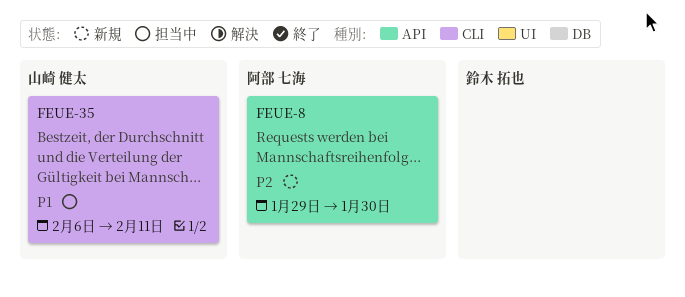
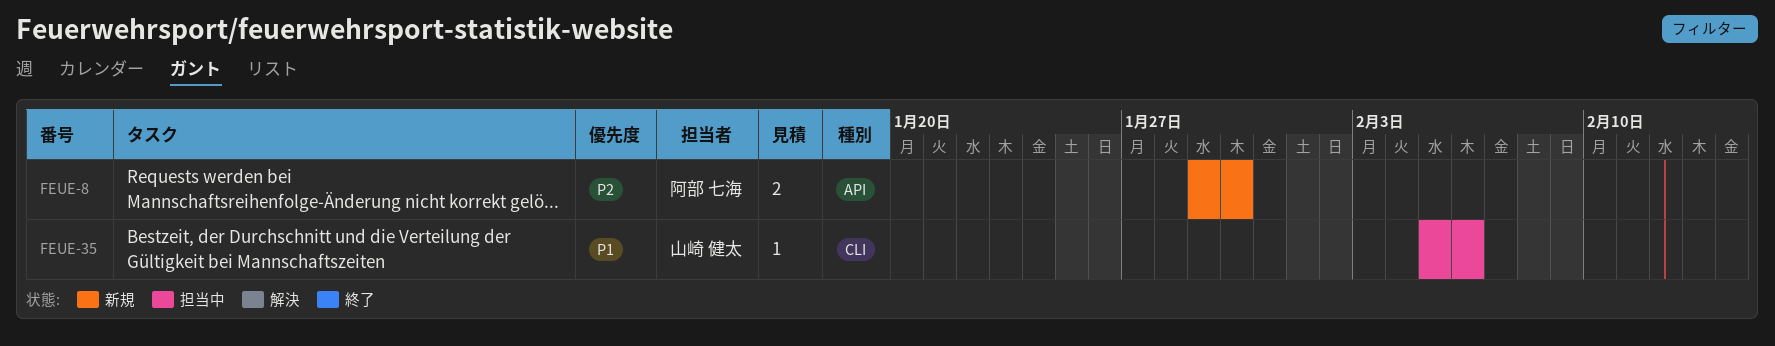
FEUE-35, start: Feb 6 -> Feb 5
FEUE-35, due: Feb 11 -> Feb 6

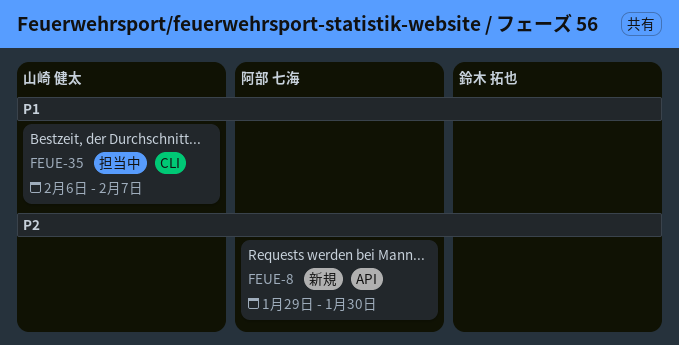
FEUE-35, start: Feb 5 -> Feb 6
FEUE-35, due: Feb 6 -> Feb 7

